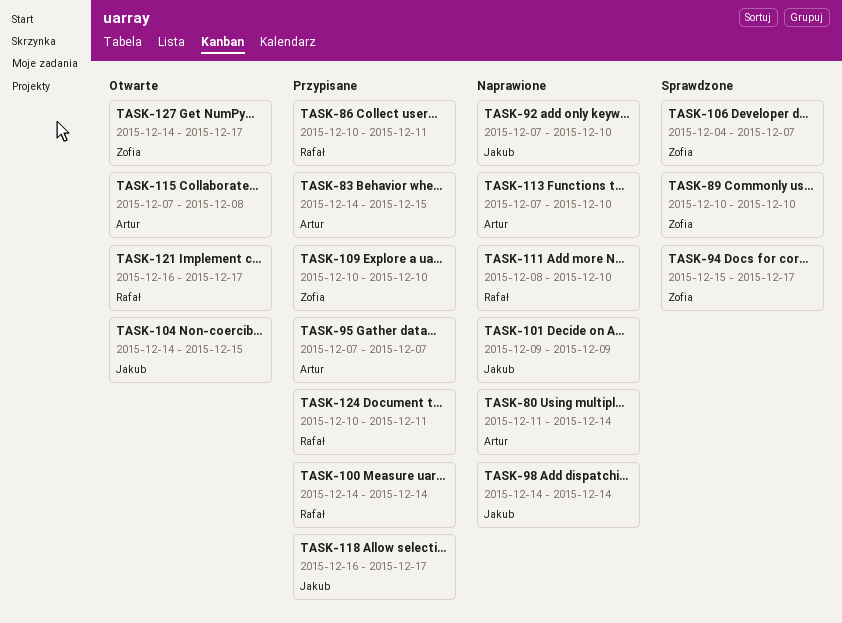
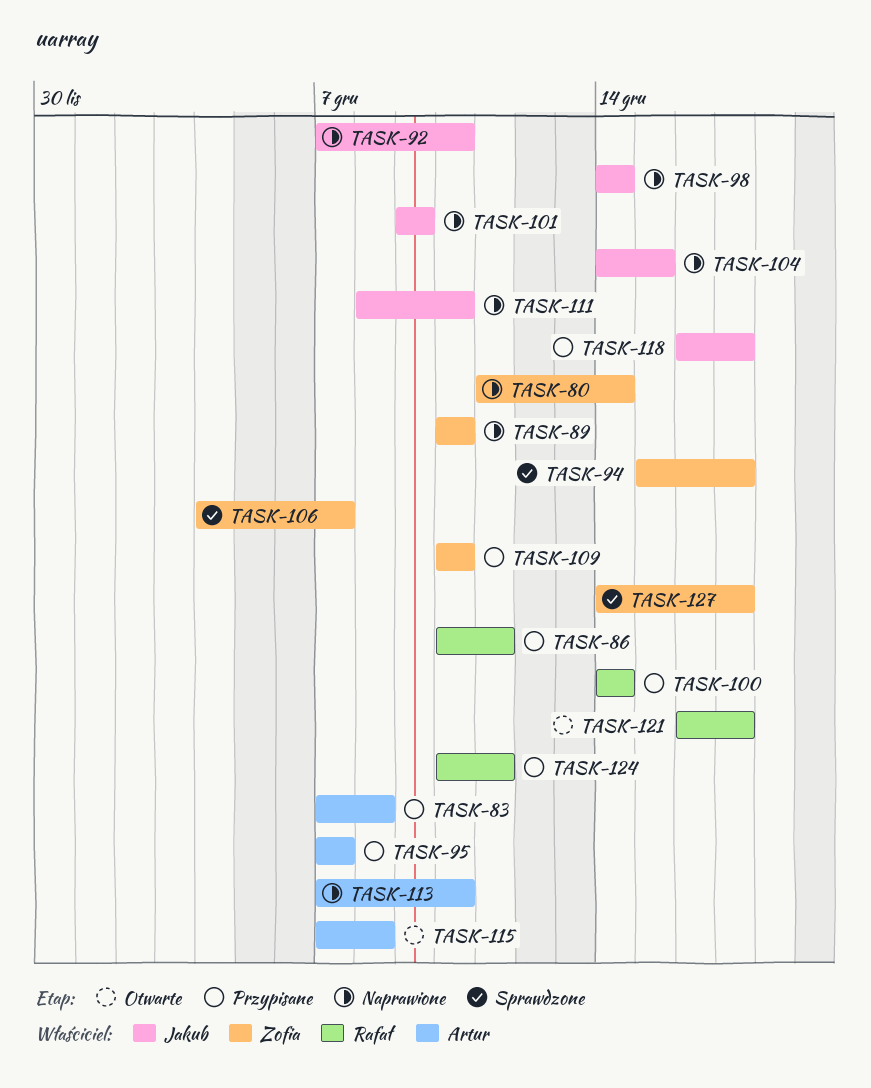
TASK-80, owner: Artur -> Zofia
TASK-83, start: Dec 14 -> Dec 7
TASK-83, due: Dec 15 -> Dec 8
TASK-89, status: Sprawdzone -> Naprawione
TASK-104, status: Otwarte -> Naprawione
TASK-111, owner: Rafał -> Jakub
TASK-127, status: Otwarte -> Sprawdzone

